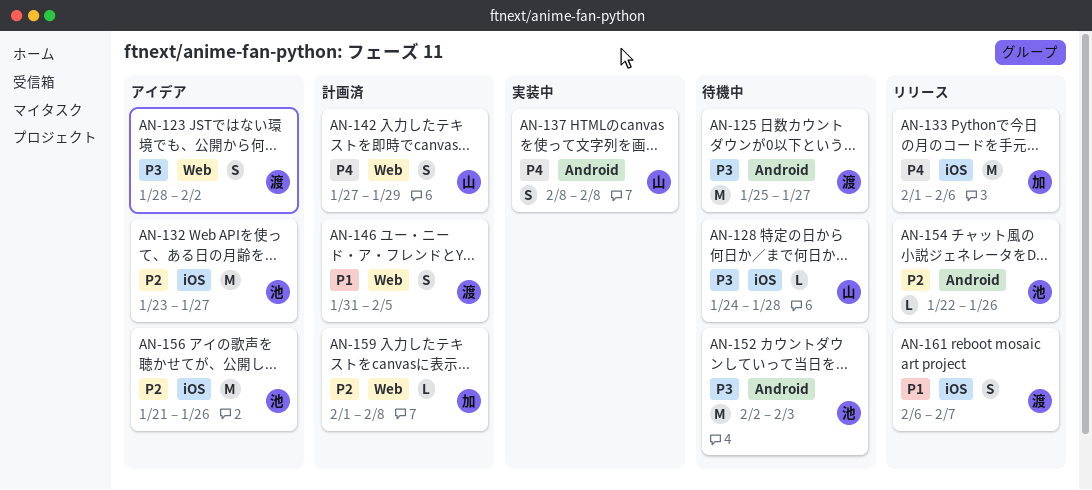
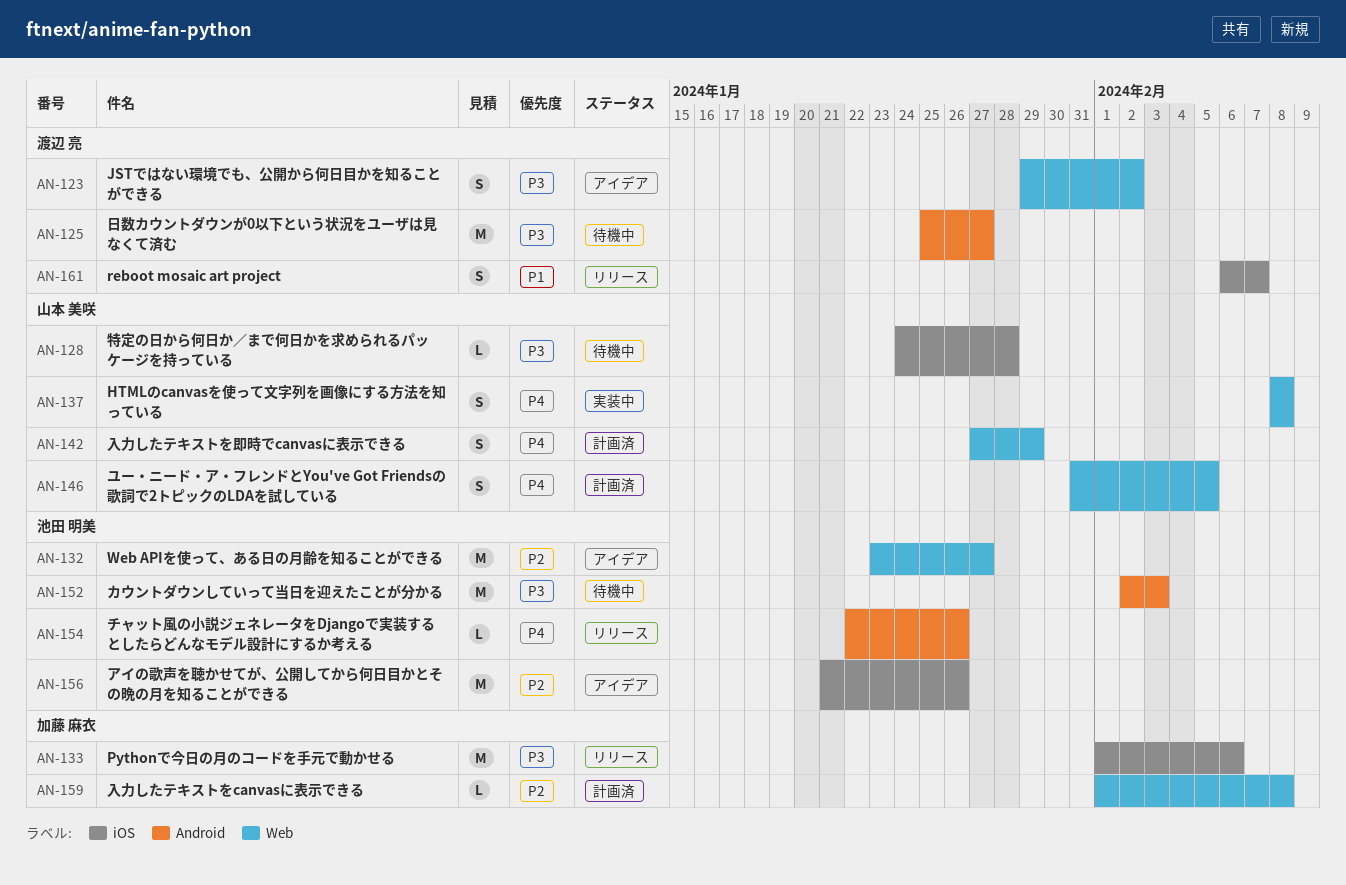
AN-123, start: Jan 28 -> Jan 29
AN-132, label: iOS -> Web
AN-133, priority: P4 -> P3
AN-137, label: Android -> Web
AN-146, owner: 渡辺 亮 -> 山本 美咲
AN-146, priority: P1 -> P4
AN-154, priority: P2 -> P4

